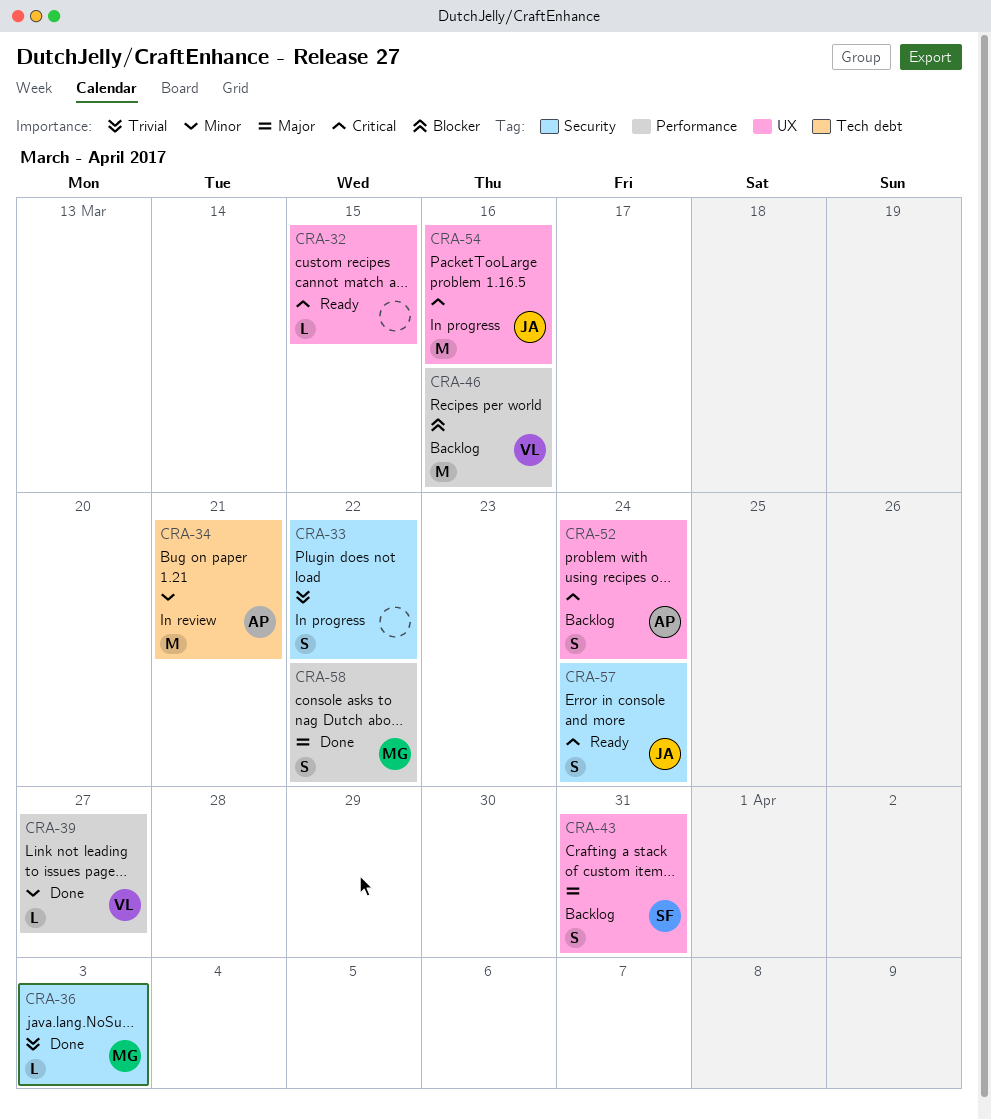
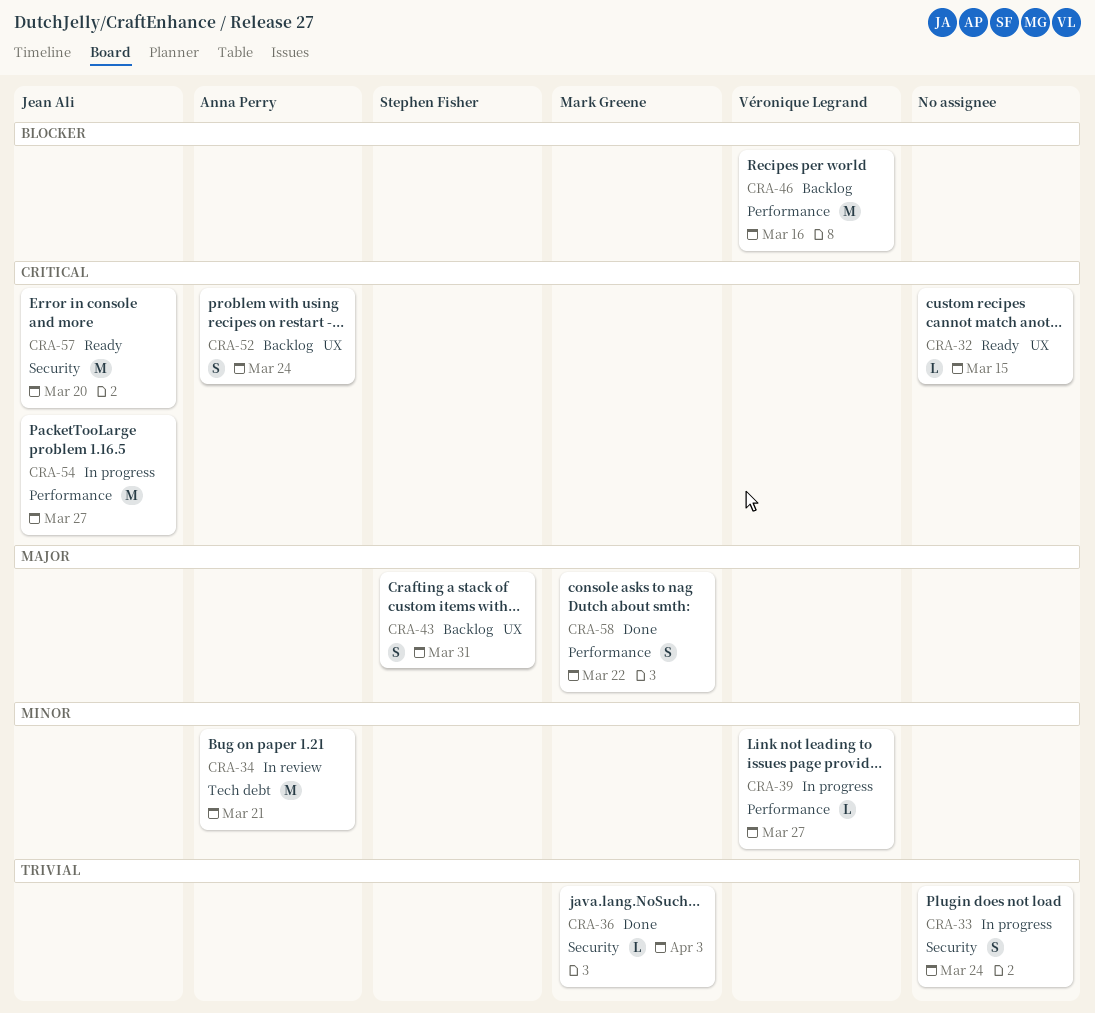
CRA-33, due: Mar 22 -> Mar 24
CRA-39, status: Done -> In progress
CRA-54, label: UX -> Performance
CRA-54, due: Mar 16 -> Mar 27
CRA-57, estimate: S -> M
CRA-57, due: Mar 24 -> Mar 20

